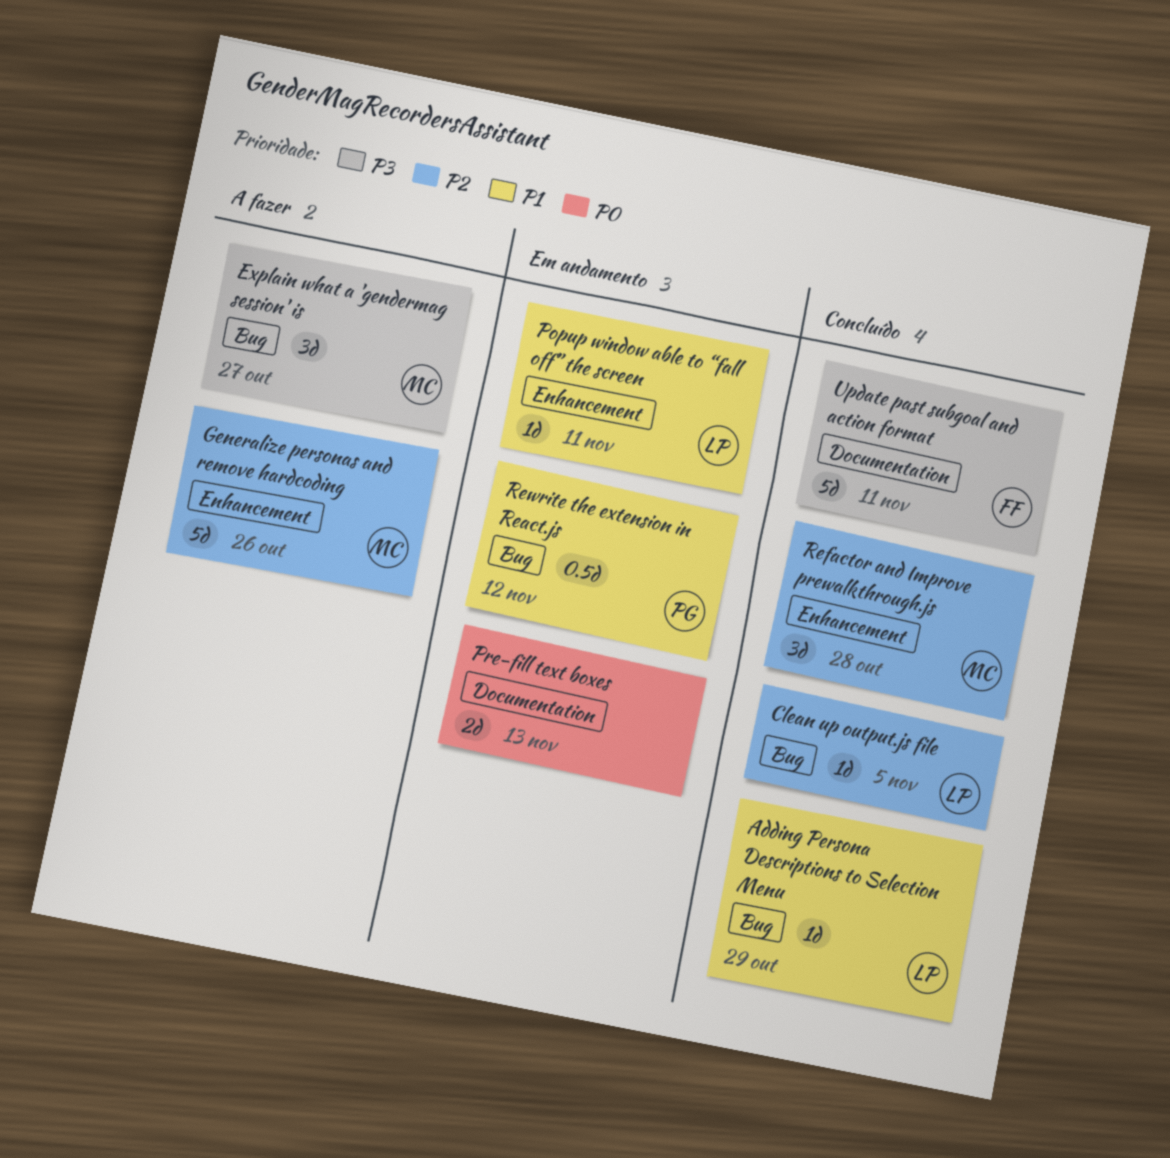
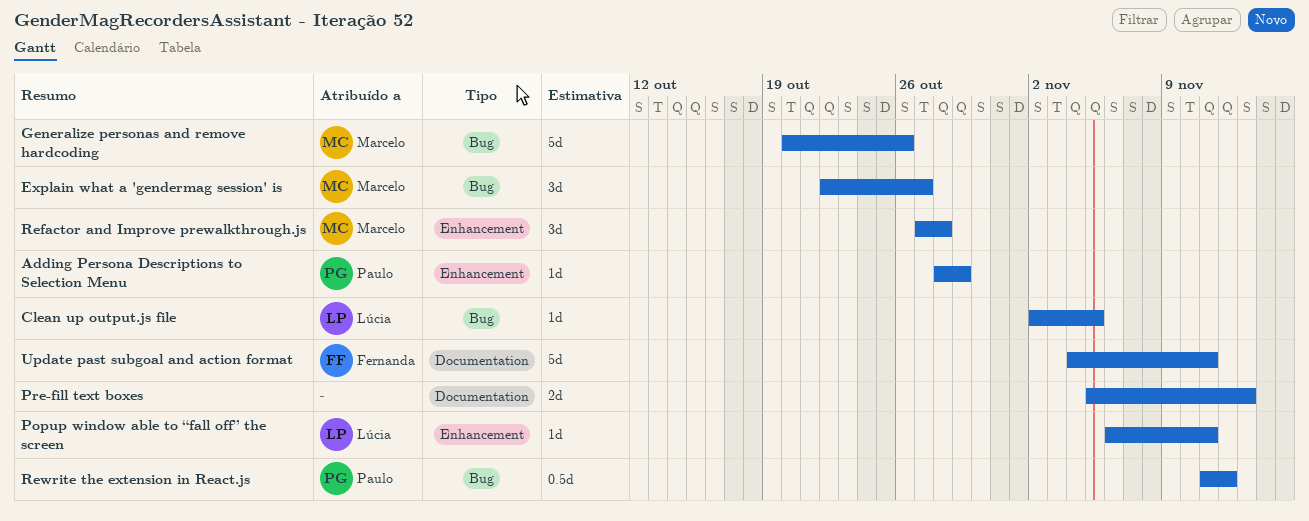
Adding Persona Descriptions to Selection Menu, owner: Lúcia -> Paulo
Adding Persona Descriptions to Selection Menu, label: Bug -> Enhancement
Generalize personas and remove hardcoding, label: Enhancement -> Bug

